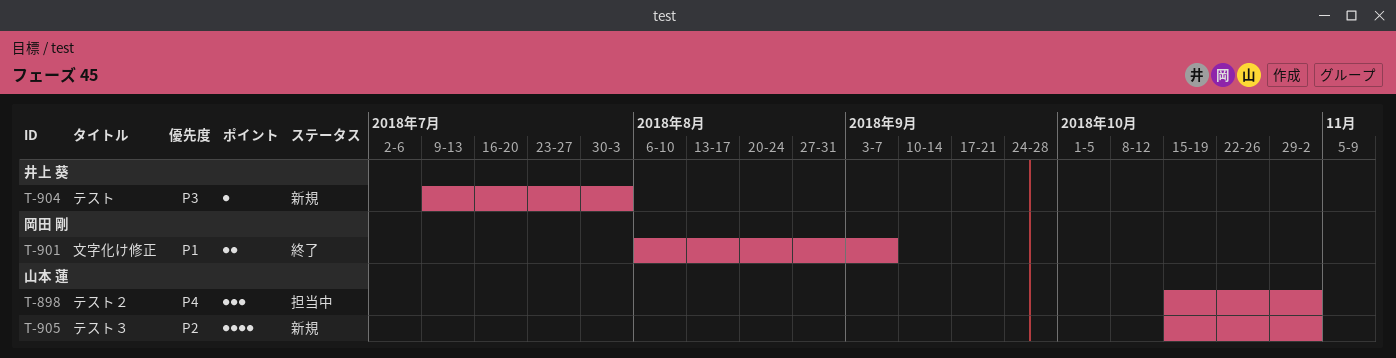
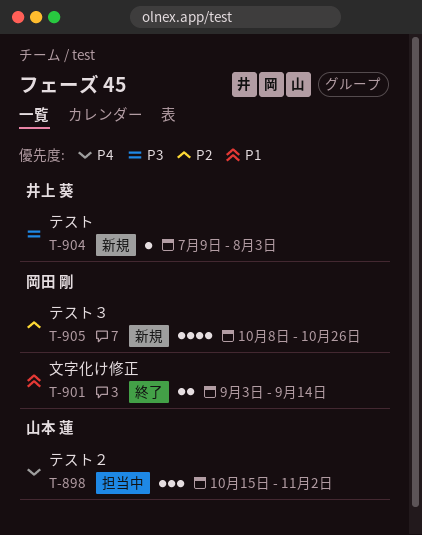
T-901, start: Aug 6 -> Sep 3
T-901, due: Sep 7 -> Sep 14
T-905, owner: 山本 蓮 -> 岡田 剛
T-905, start: Oct 15 -> Oct 8
T-905, due: Nov 2 -> Oct 26

